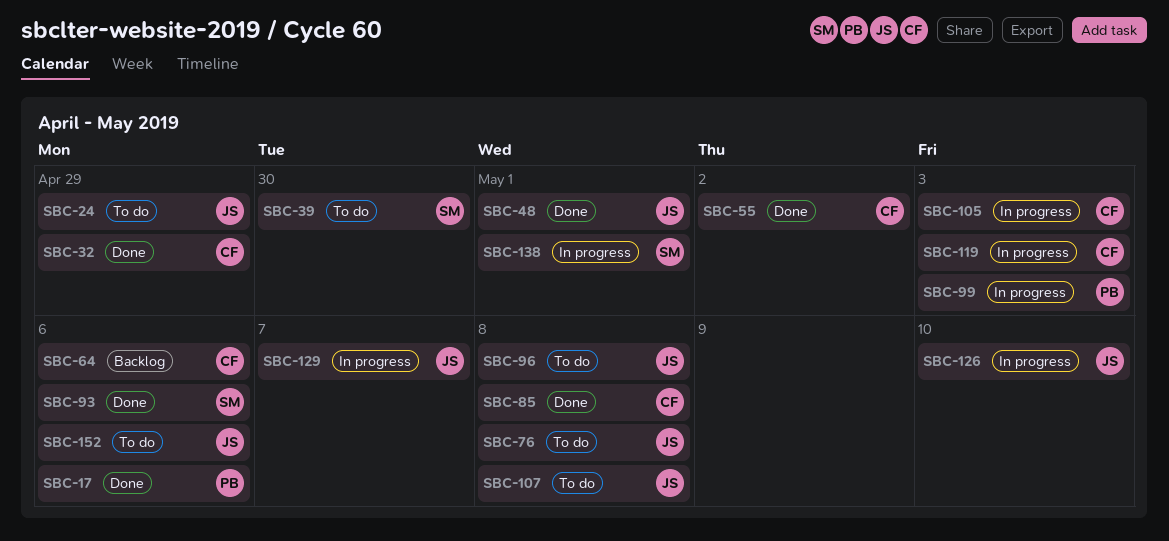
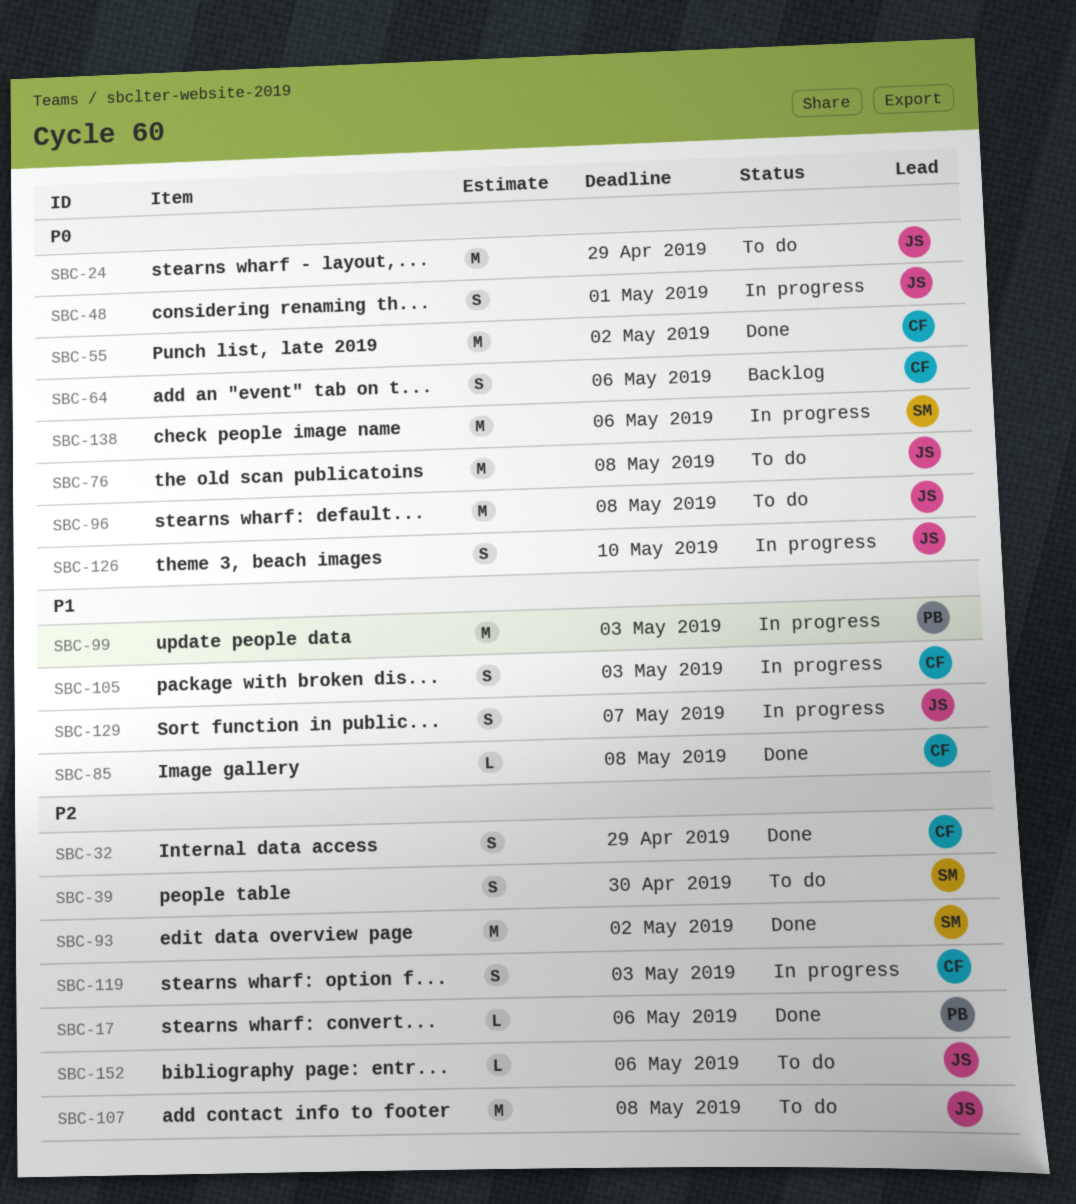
SBC-48, status: Done -> In progress
SBC-93, due: May 6 -> May 2
SBC-138, due: May 1 -> May 6

